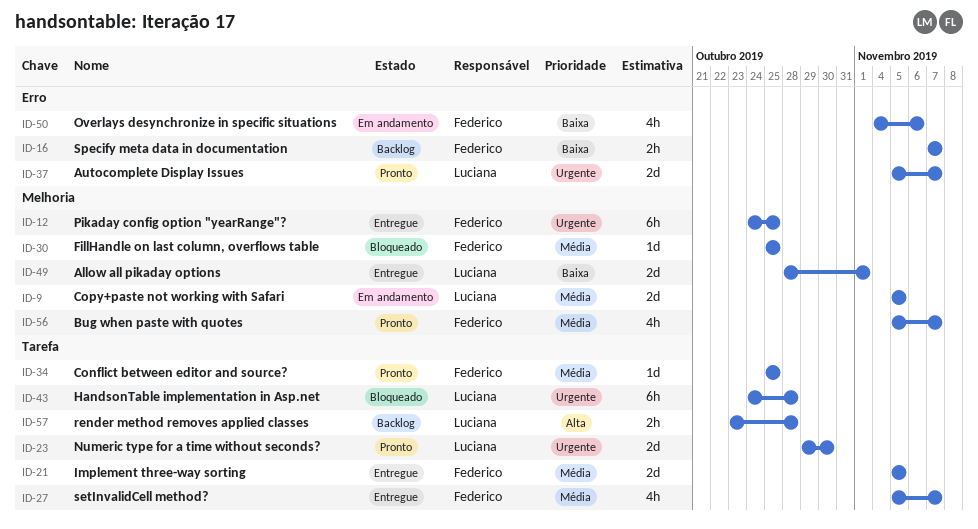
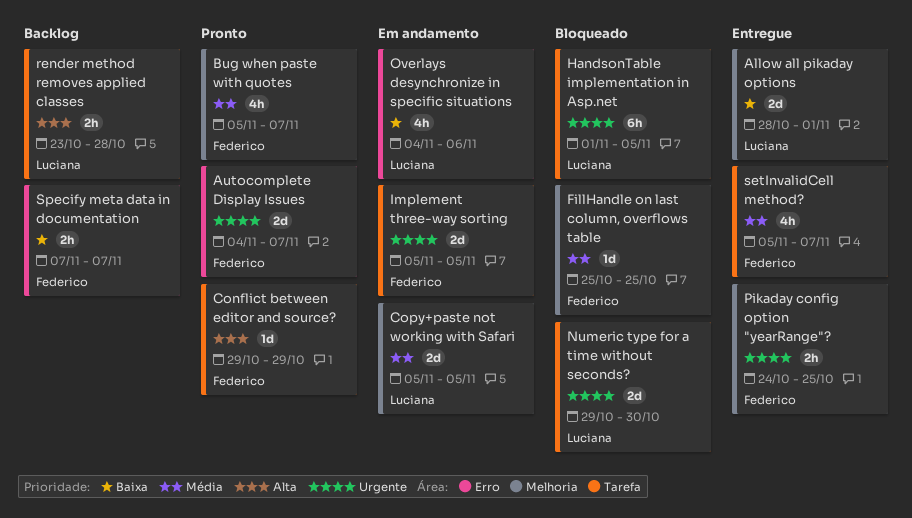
Autocomplete Display Issues, owner: Luciana -> Federico
Autocomplete Display Issues, start: Nov 5 -> Nov 4
Conflict between editor and source?, priority: Média -> Alta
Conflict between editor and source?, start: Oct 25 -> Oct 29
Conflict between editor and source?, due: Oct 25 -> Oct 29
HandsonTable implementation in Asp.net, start: Oct 24 -> Nov 1
HandsonTable implementation in Asp.net, due: Oct 28 -> Nov 5
Implement three-way sorting, status: Entregue -> Em andamento
Implement three-way sorting, priority: Média -> Urgente
Numeric type for a time without seconds?, status: Pronto -> Bloqueado
Overlays desynchronize in specific situations, owner: Federico -> Luciana
Pikaday config option "yearRange"?, estimate: 6h -> 2h

